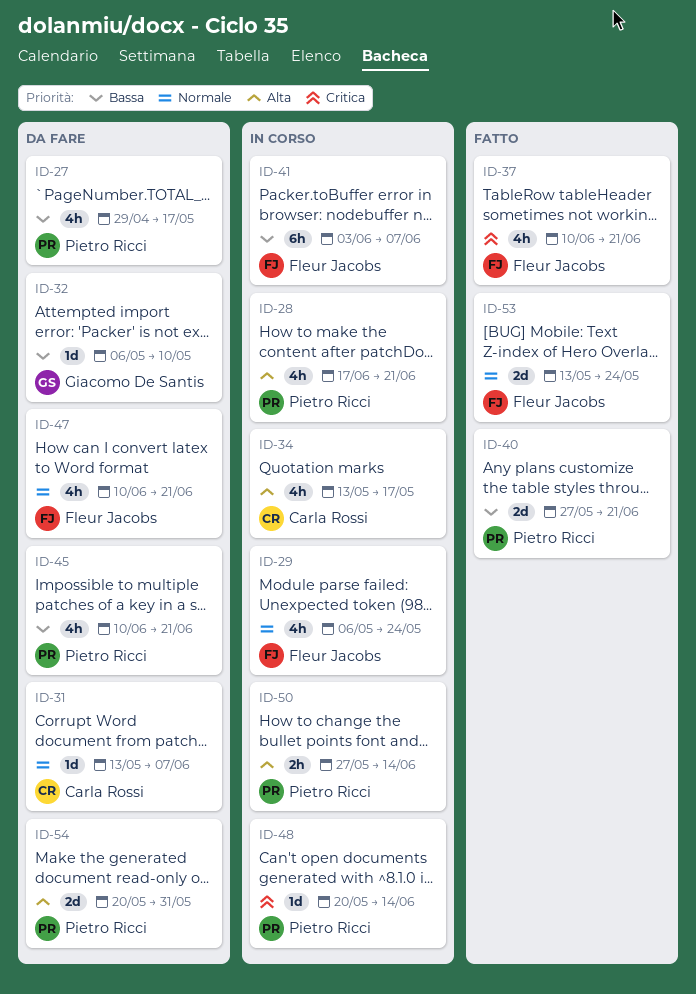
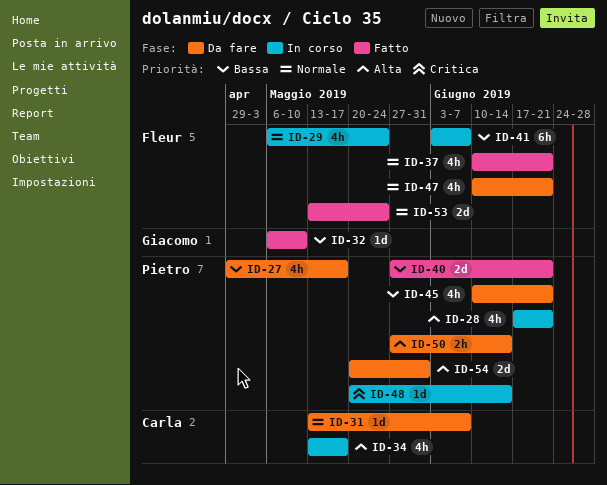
ID-32, status: Da fare -> Fatto
ID-37, priority: Critica -> Normale
ID-50, status: In corso -> Da fare

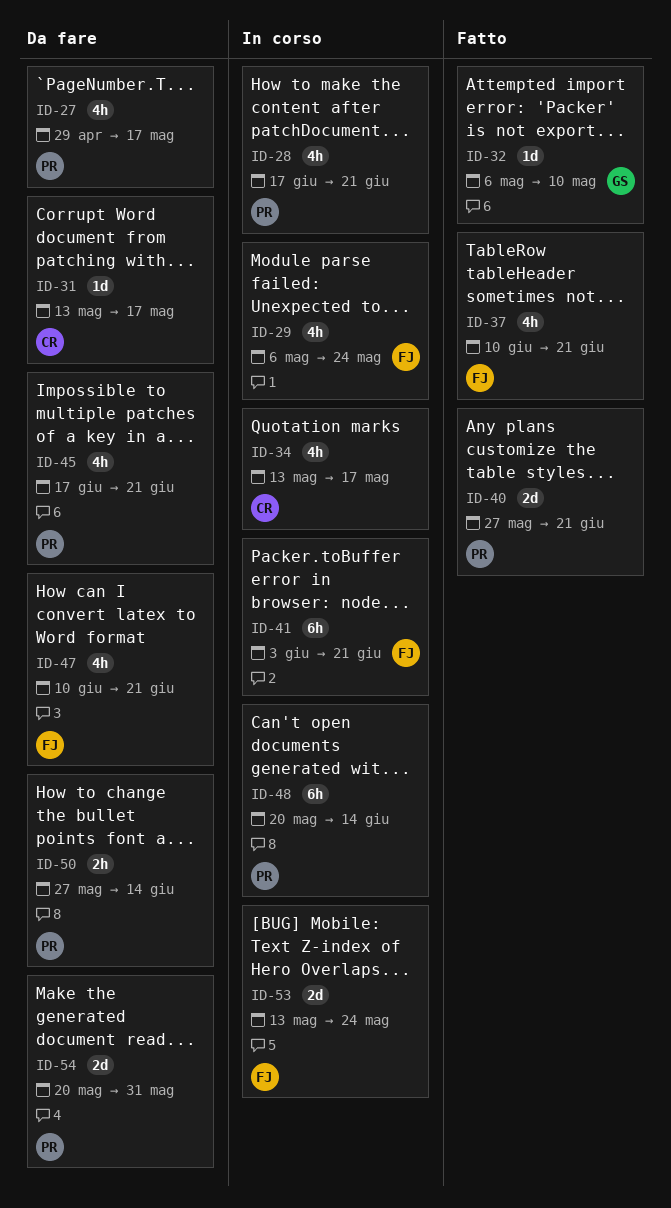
ID-31, due: Jun 7 -> May 17
ID-41, due: Jun 7 -> Jun 21
ID-45, start: Jun 10 -> Jun 17
ID-48, estimate: 1d -> 6h
ID-53, status: Fatto -> In corso

